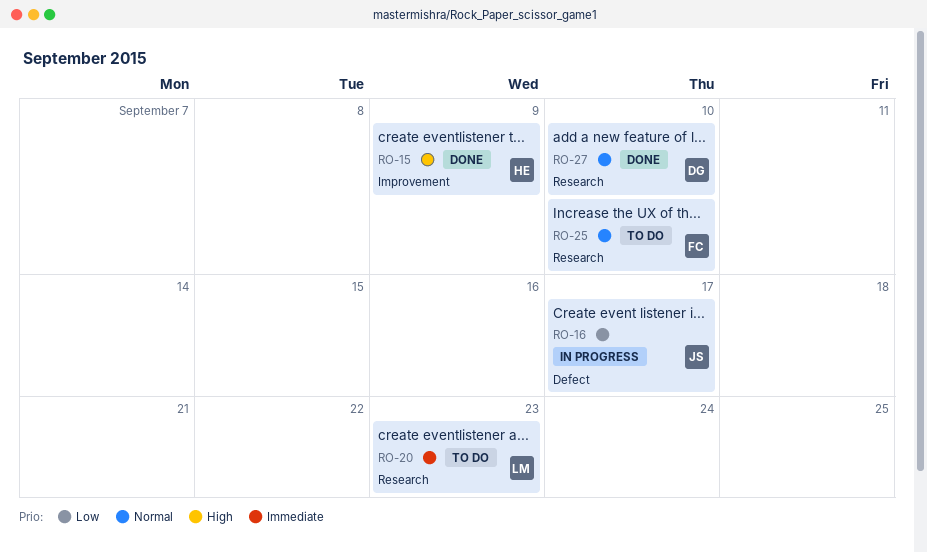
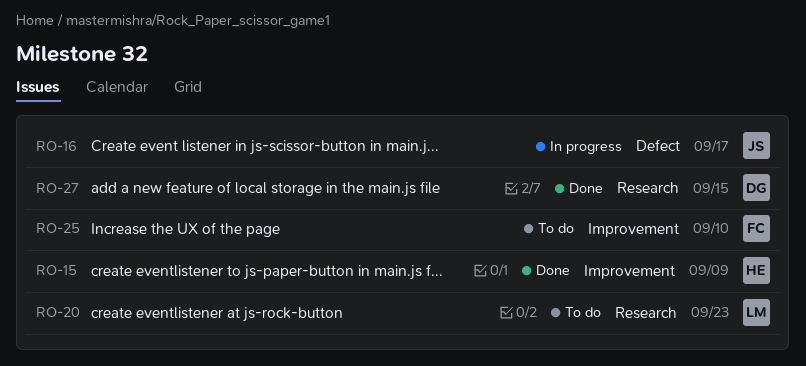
RO-25, label: Research -> Improvement
RO-27, due: Sep 10 -> Sep 15

